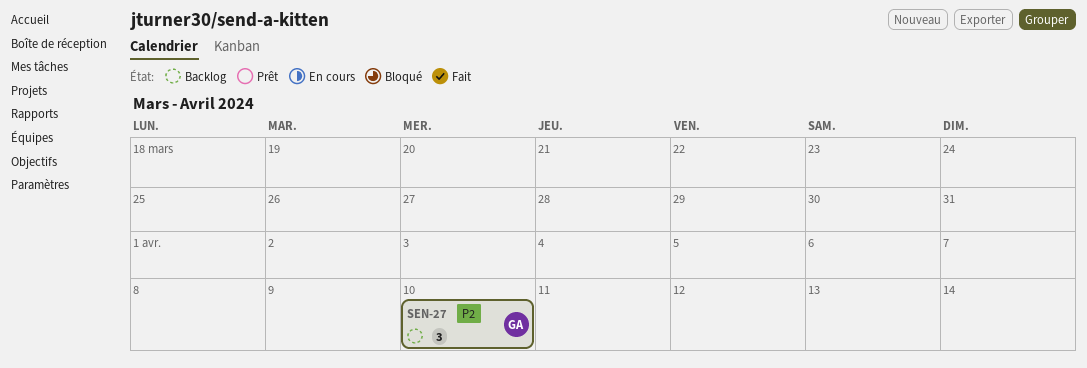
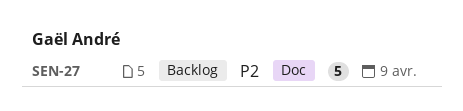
SEN-27, estimate: 3 -> 5
SEN-27, due: Apr 10 -> Apr 9

